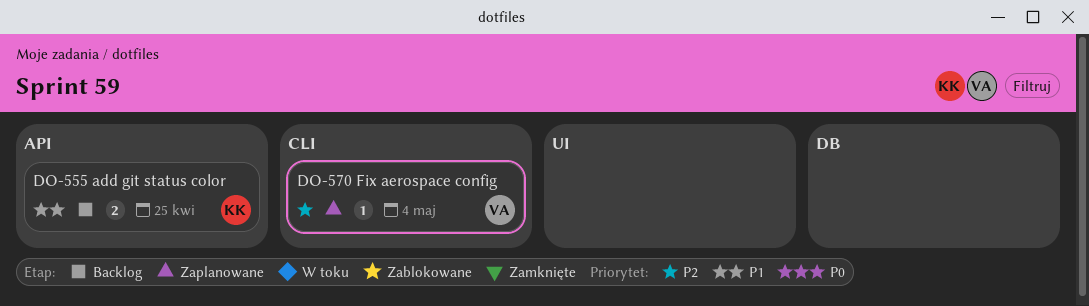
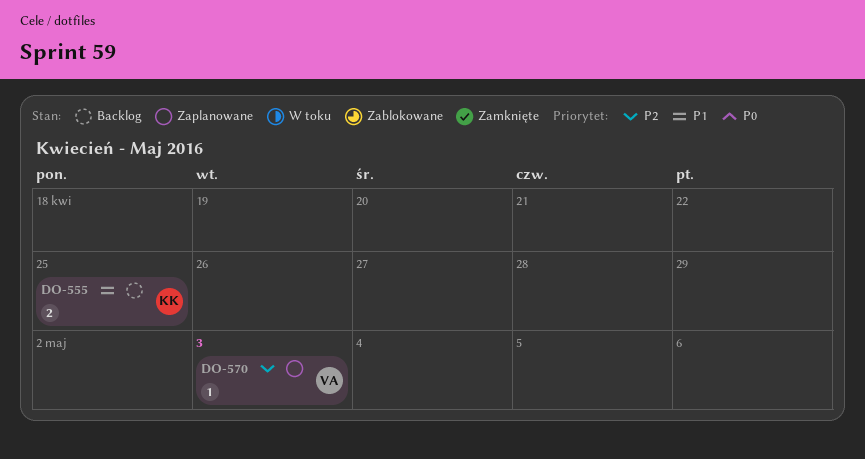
DO-570, due: May 4 -> May 3

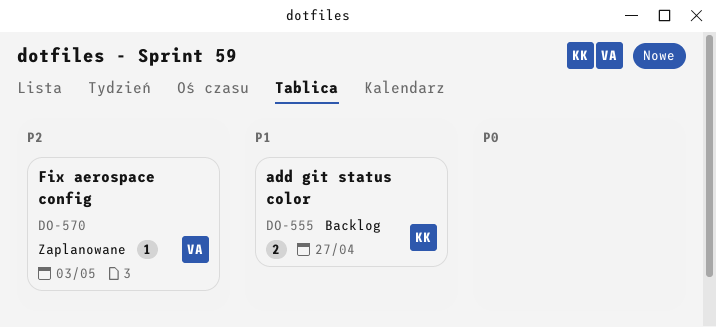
DO-555, due: Apr 25 -> Apr 27

